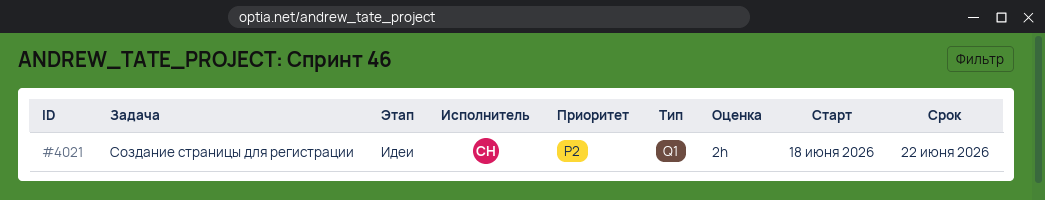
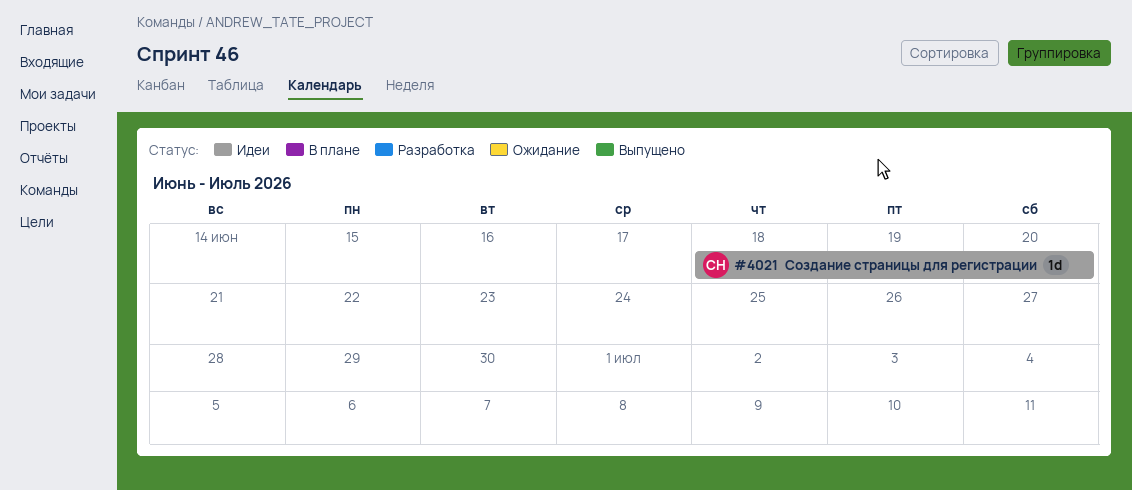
#4021, estimate: 2h -> 1d
#4021, due: Jun 22 -> Jun 20

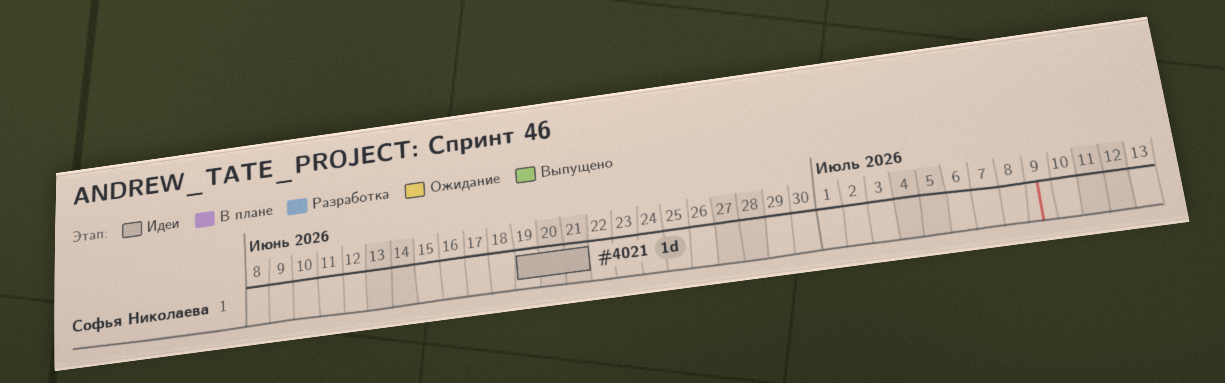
#4021, start: Jun 18 -> Jun 19
#4021, due: Jun 20 -> Jun 21

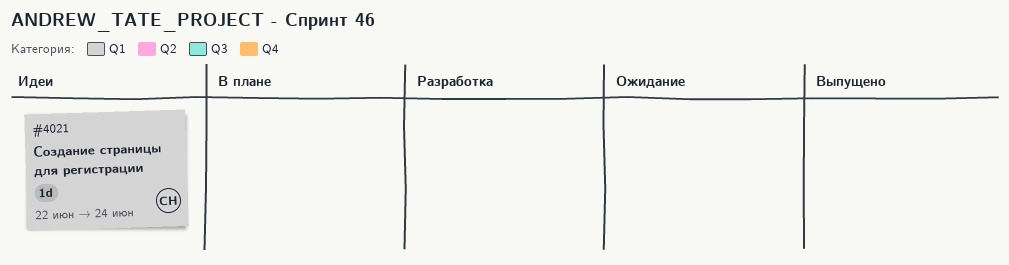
#4021, start: Jun 19 -> Jun 22
#4021, due: Jun 21 -> Jun 24

